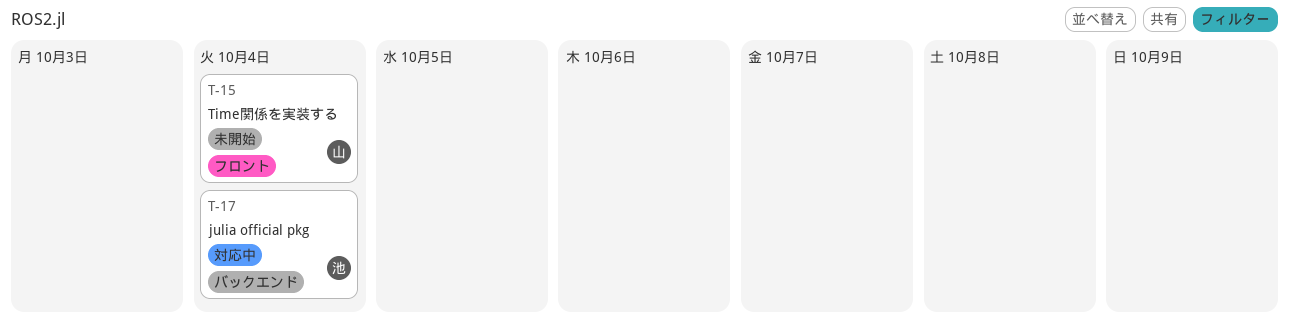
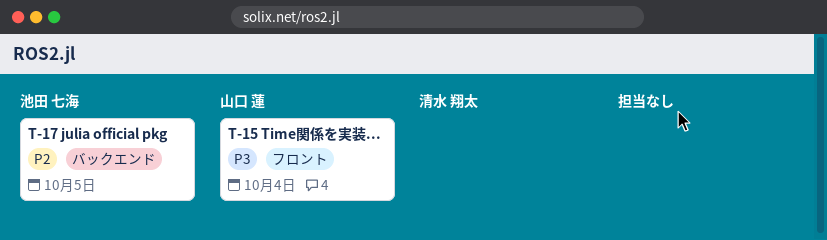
T-17, due: Oct 4 -> Oct 5

